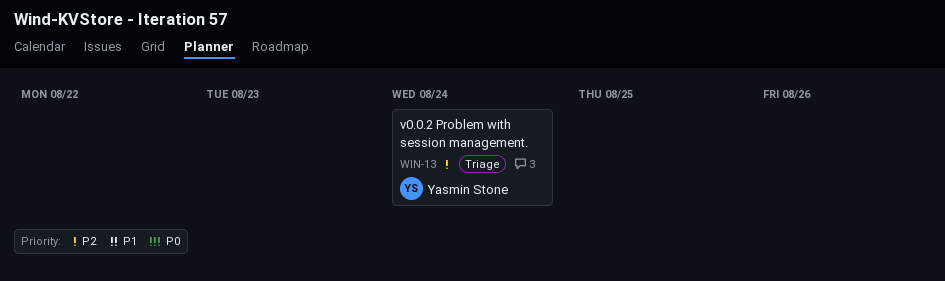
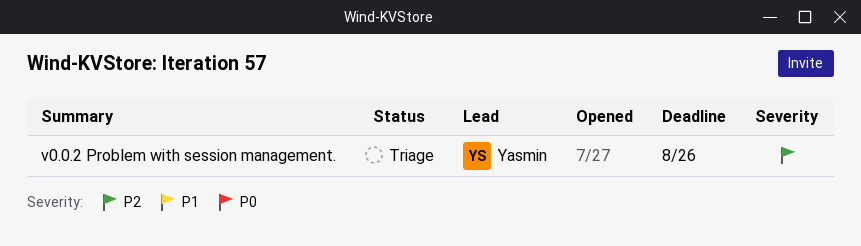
v0.0.2 Problem with session management., due: Aug 24 -> Aug 26

